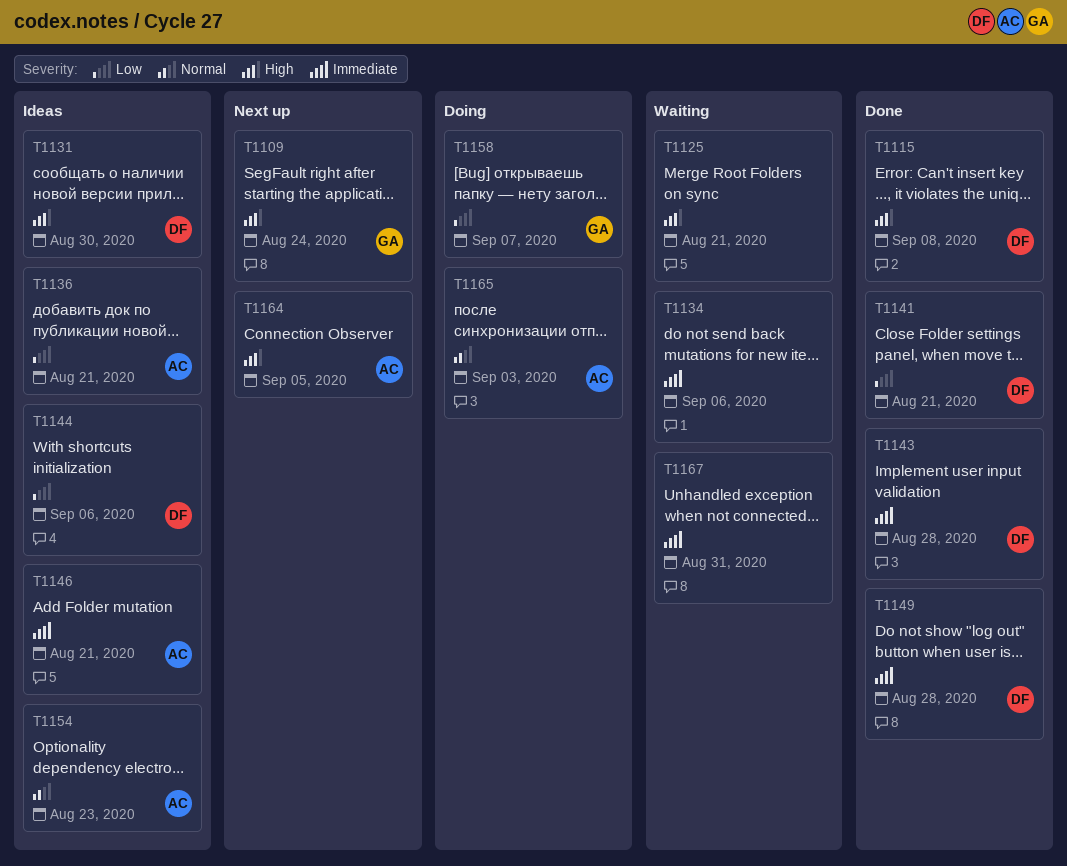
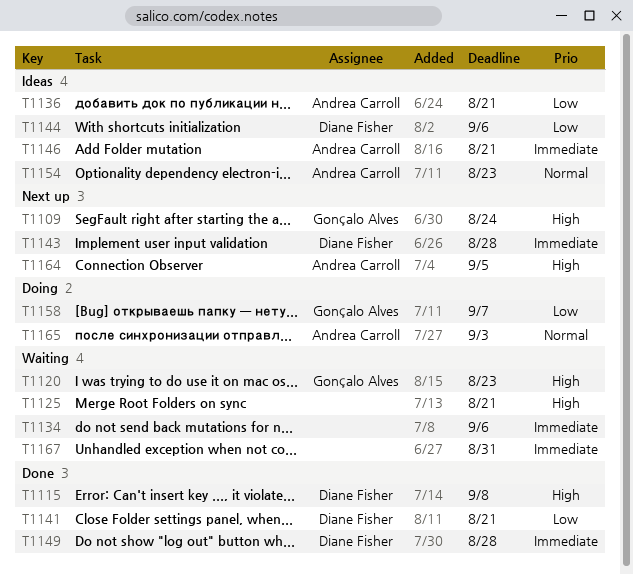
T1120: none -> present
T1131: present -> none
T1143, status: Done -> Next up

